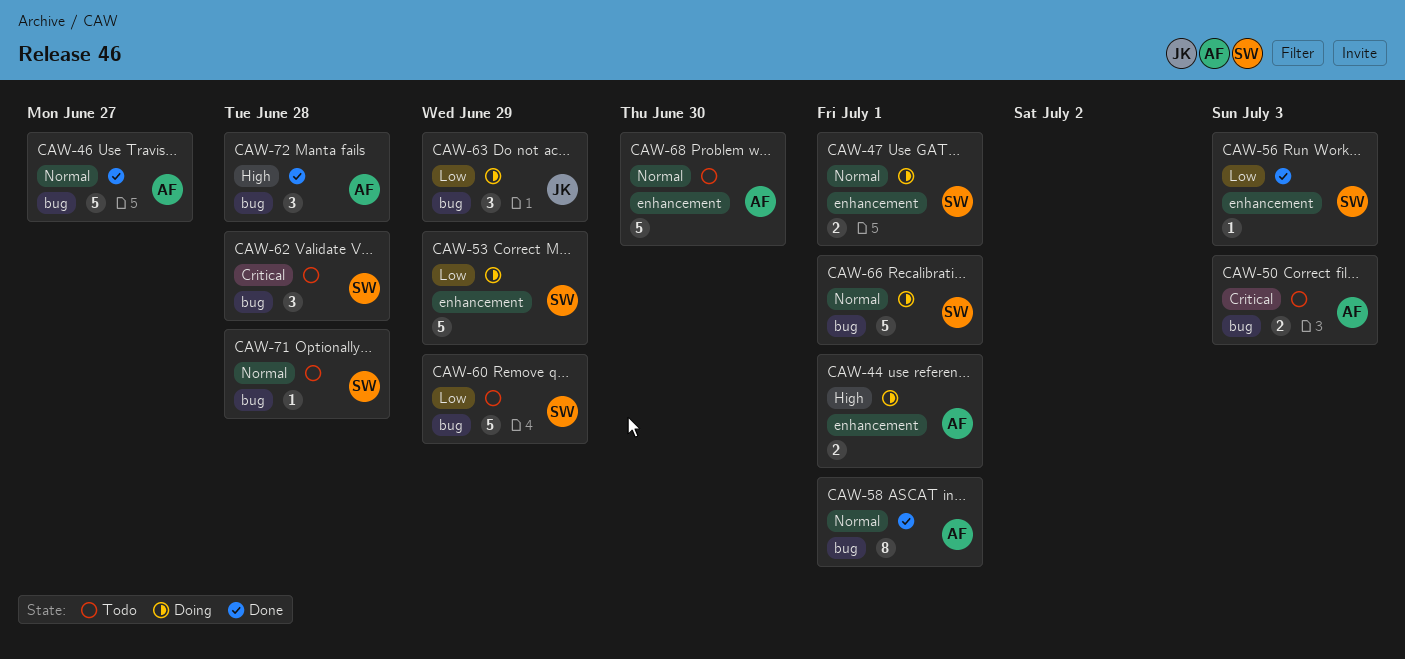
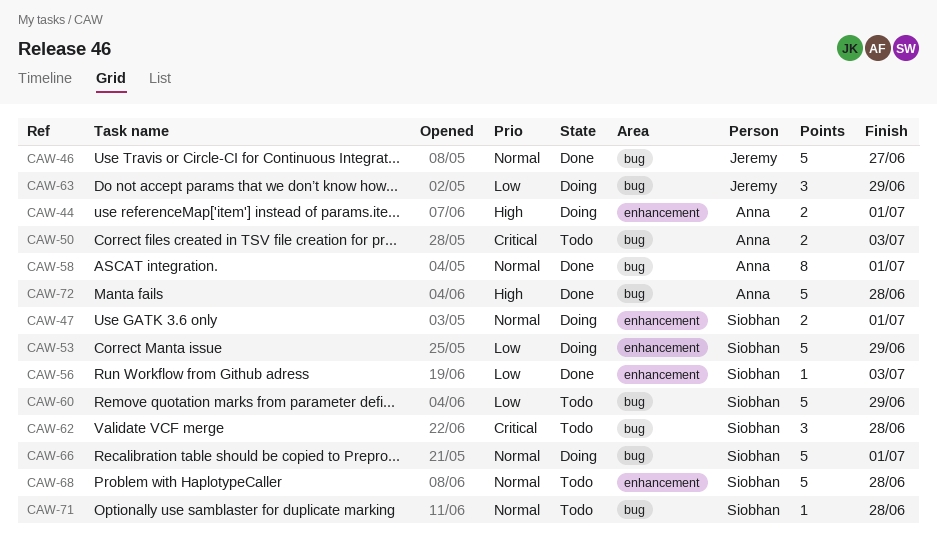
CAW-46, owner: Anna -> Jeremy
CAW-68, owner: Anna -> Siobhan
CAW-68, due: Jun 30 -> Jun 28
CAW-72, estimate: 3 -> 5

